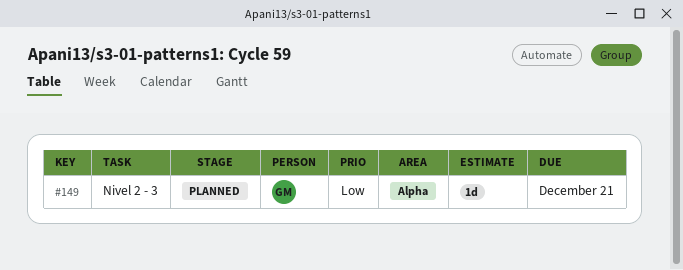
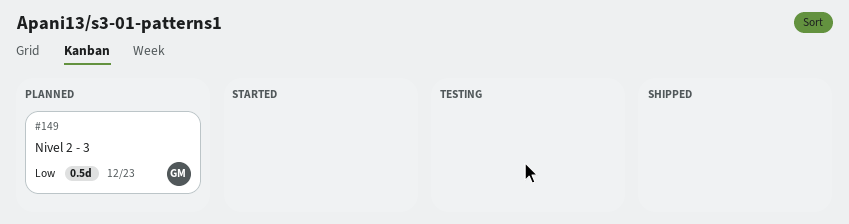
#149, estimate: 1d -> 0.5d
#149, due: Dec 21 -> Dec 23

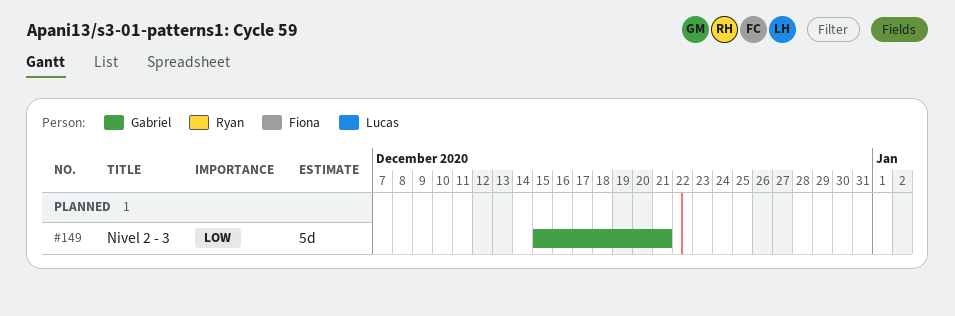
#149, estimate: 0.5d -> 5d
#149, due: Dec 23 -> Dec 21

